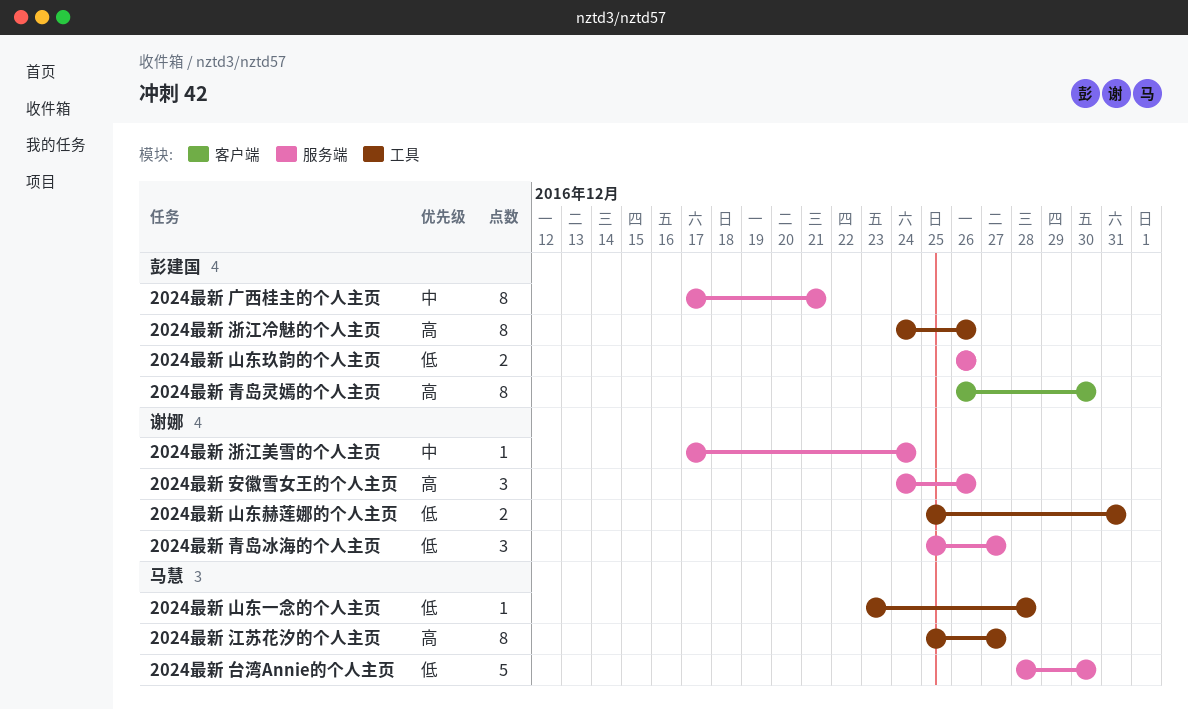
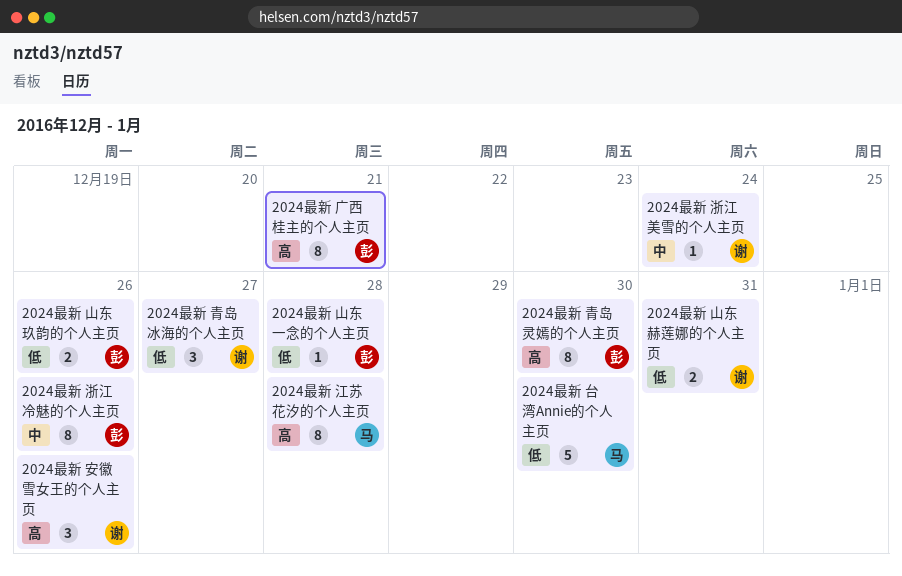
2024最新 山东一念的个人主页, owner: 马慧 -> 彭建国
2024最新 广西桂主的个人主页, priority: 中 -> 高
2024最新 江苏花汐的个人主页, due: Dec 27 -> Dec 28
2024最新 浙江冷魅的个人主页, priority: 高 -> 中

